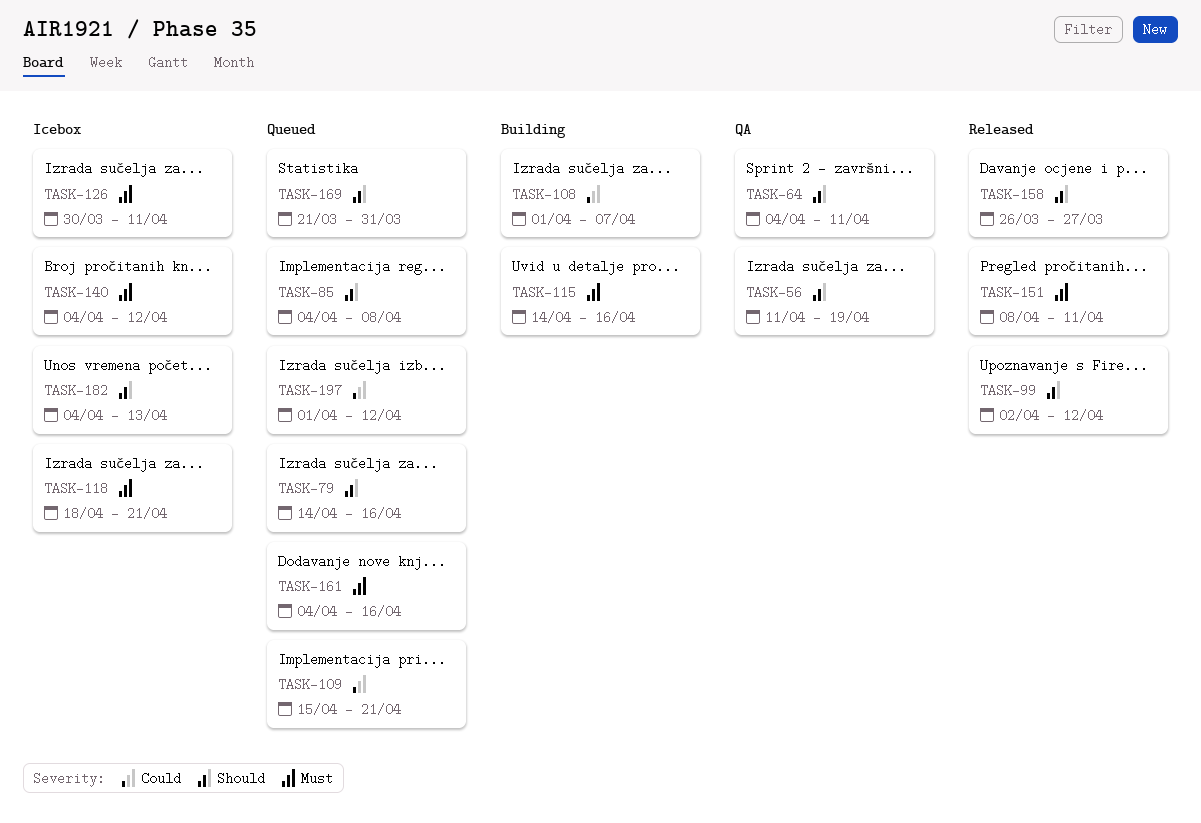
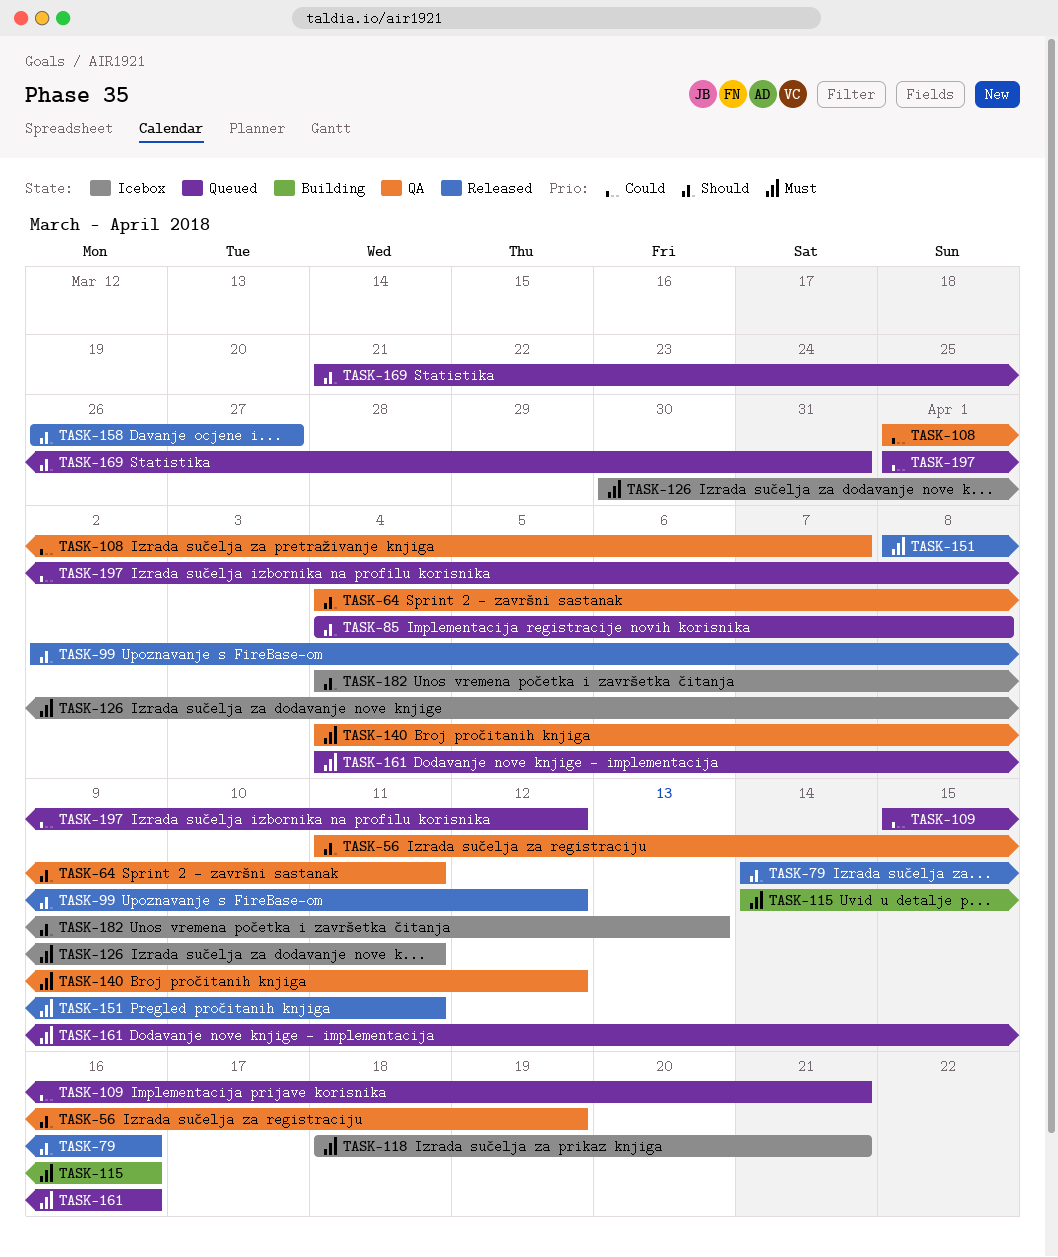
TASK-79, status: Queued -> Released
TASK-108, status: Building -> QA
TASK-140, status: Icebox -> QA

